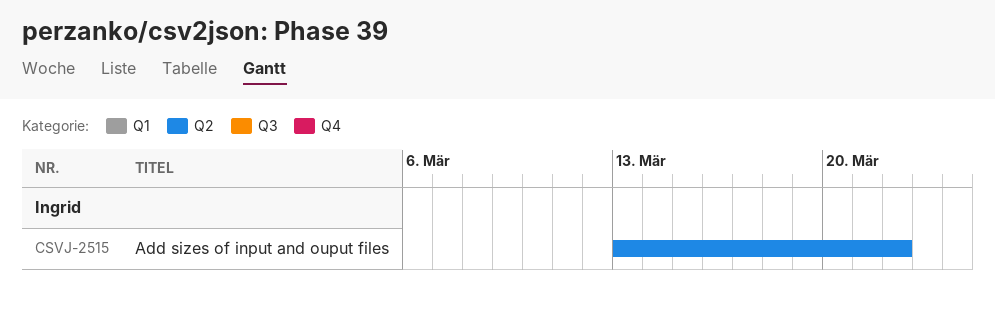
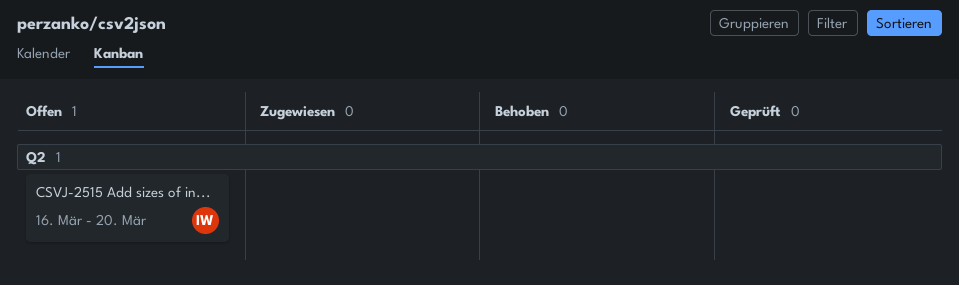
CSVJ-2515, start: Mar 13 -> Mar 16
CSVJ-2515, due: Mar 22 -> Mar 20

